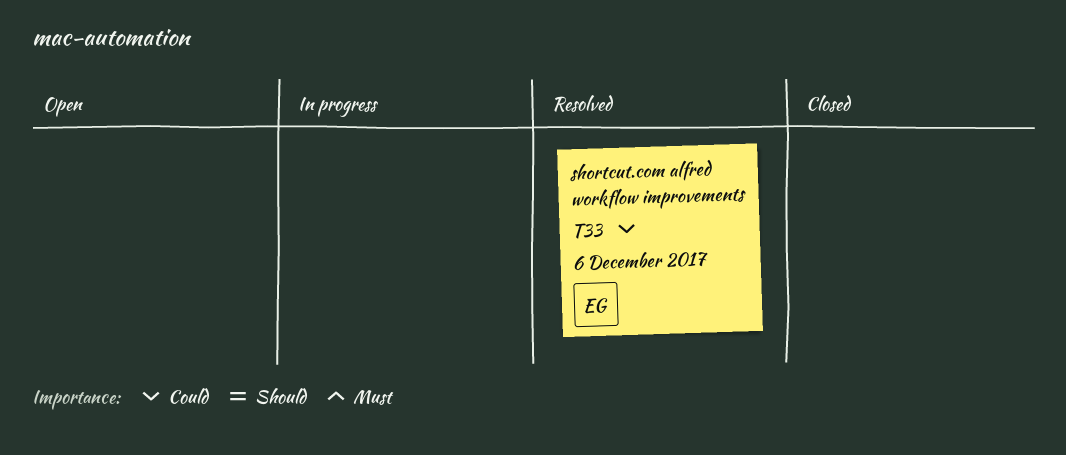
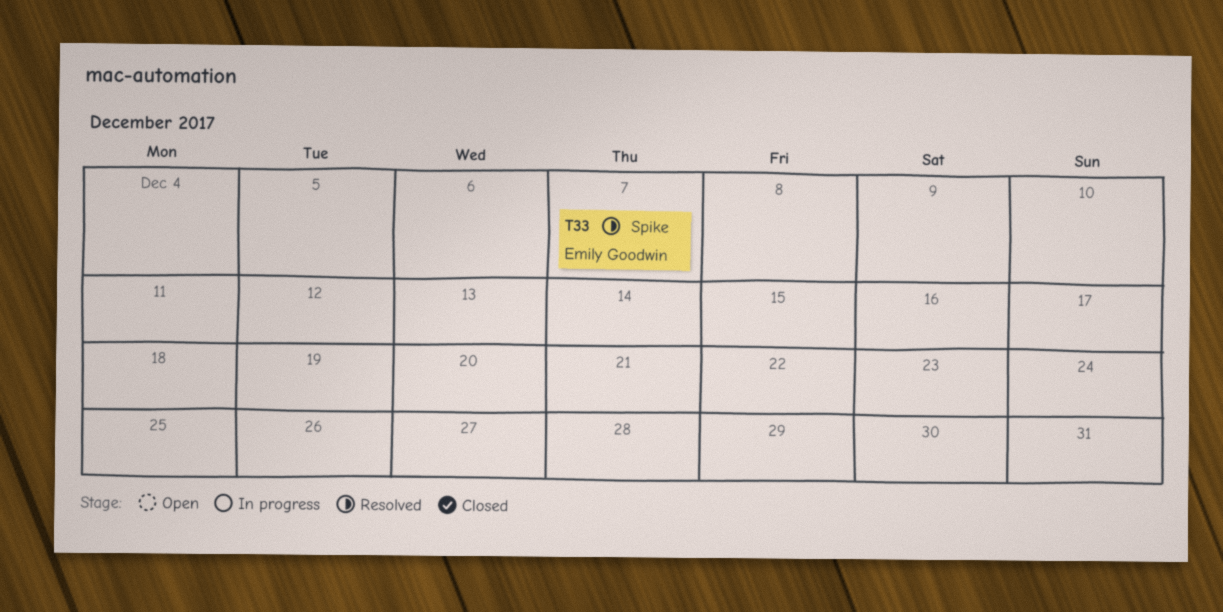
T33, due: Dec 6 -> Dec 7

